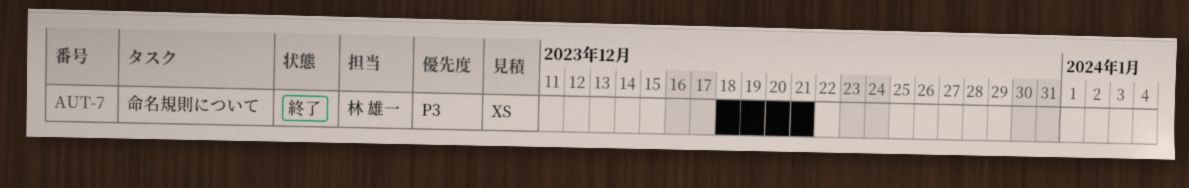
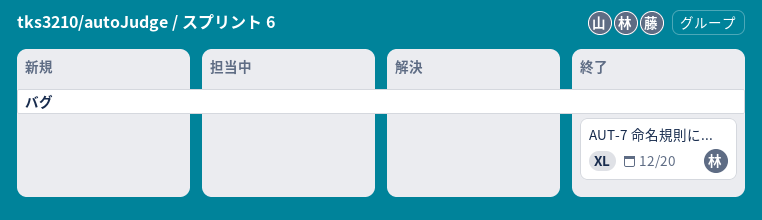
AUT-7, estimate: XS -> XL
AUT-7, due: Dec 21 -> Dec 20

